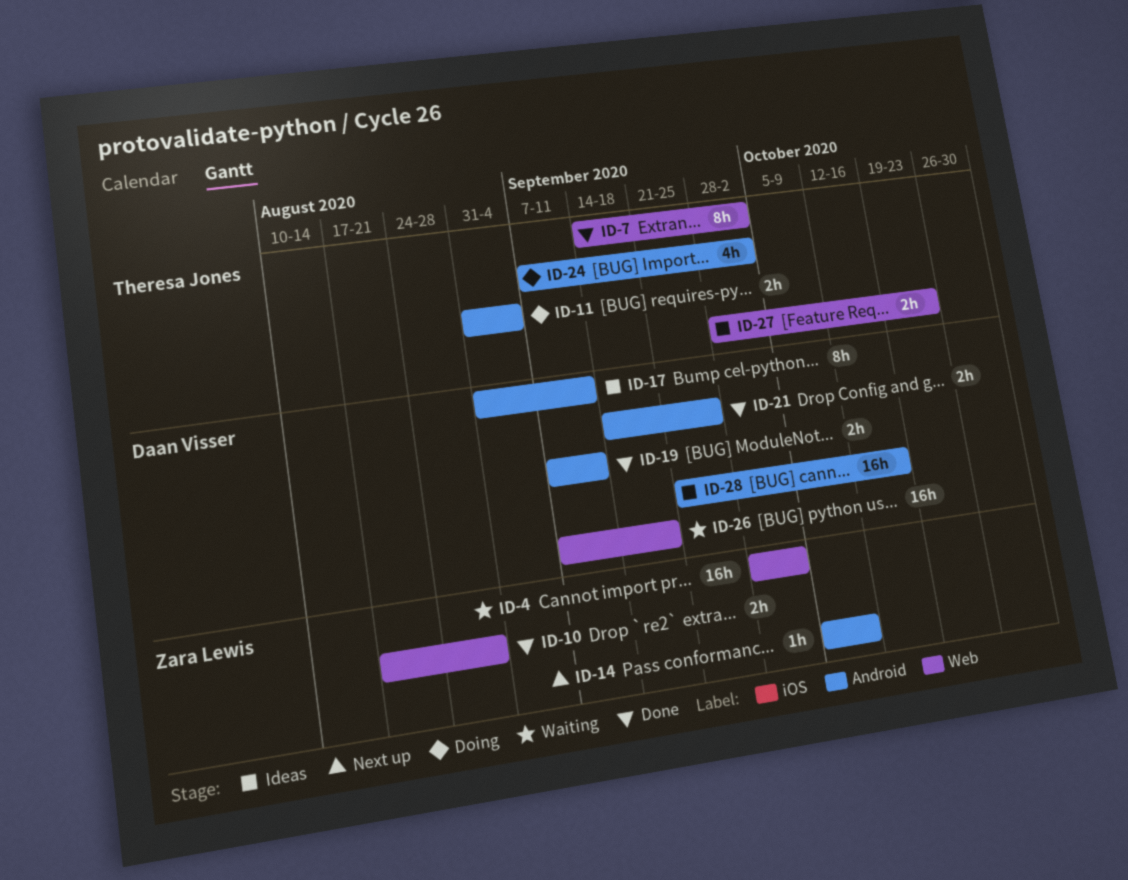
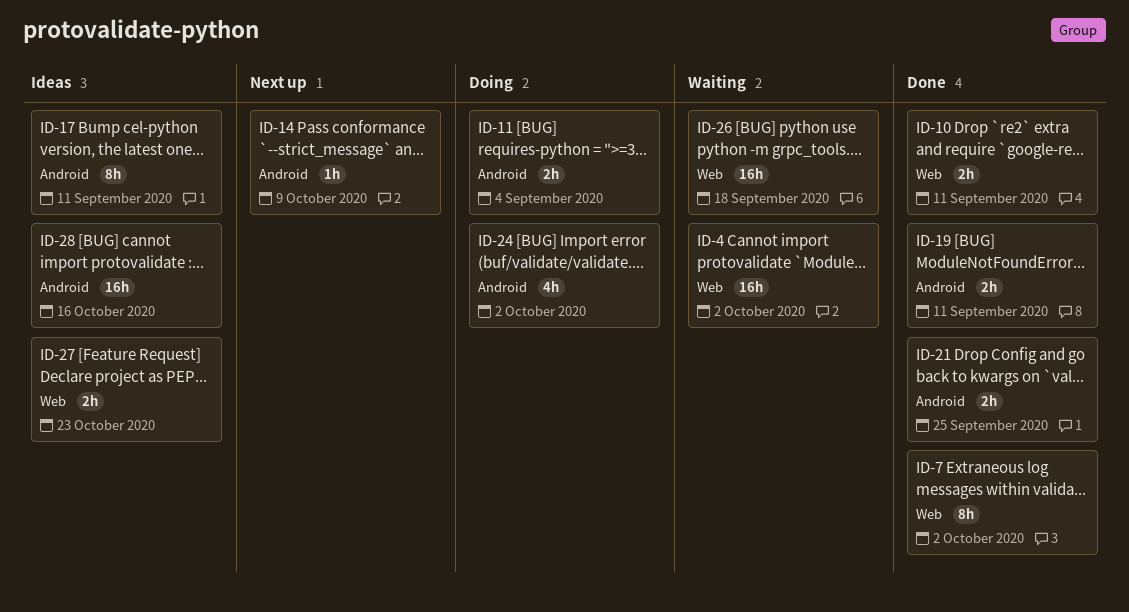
ID-10, due: Aug 28 -> Sep 11

